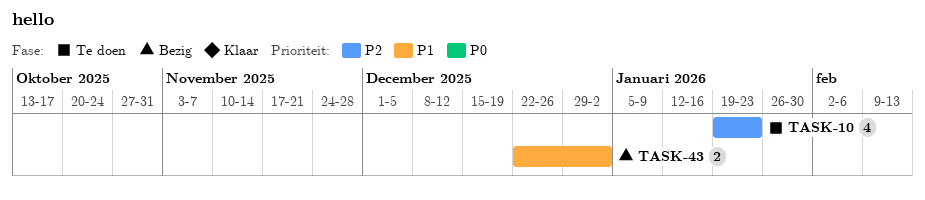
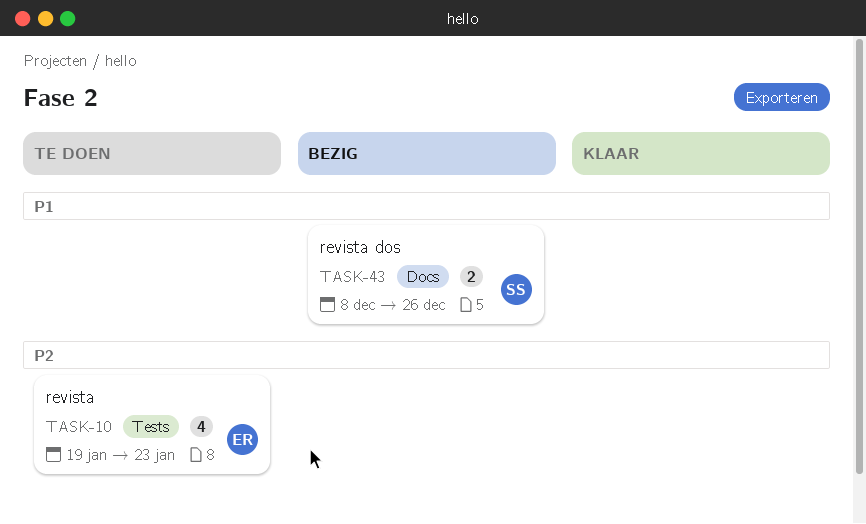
TASK-43, start: Dec 22 -> Dec 8
TASK-43, due: Jan 2 -> Dec 26

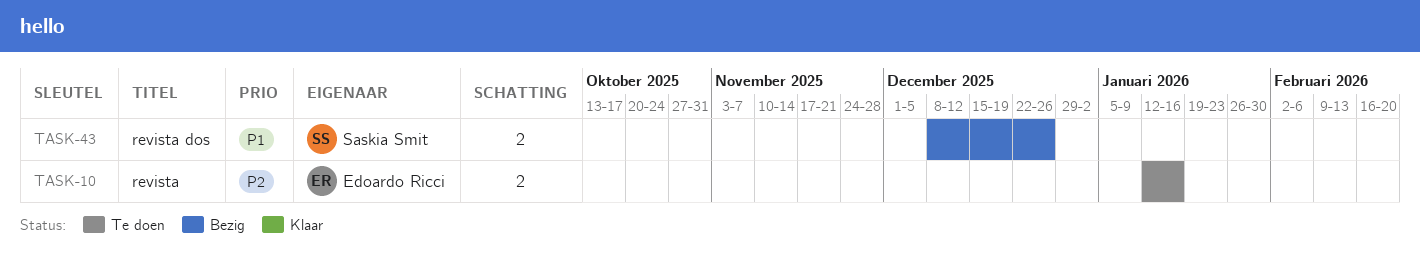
TASK-10, estimate: 4 -> 2
TASK-10, start: Jan 19 -> Jan 12
TASK-10, due: Jan 23 -> Jan 16

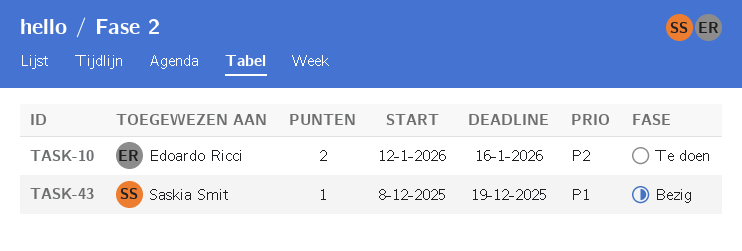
TASK-43, estimate: 2 -> 1
TASK-43, due: Dec 26 -> Dec 19

